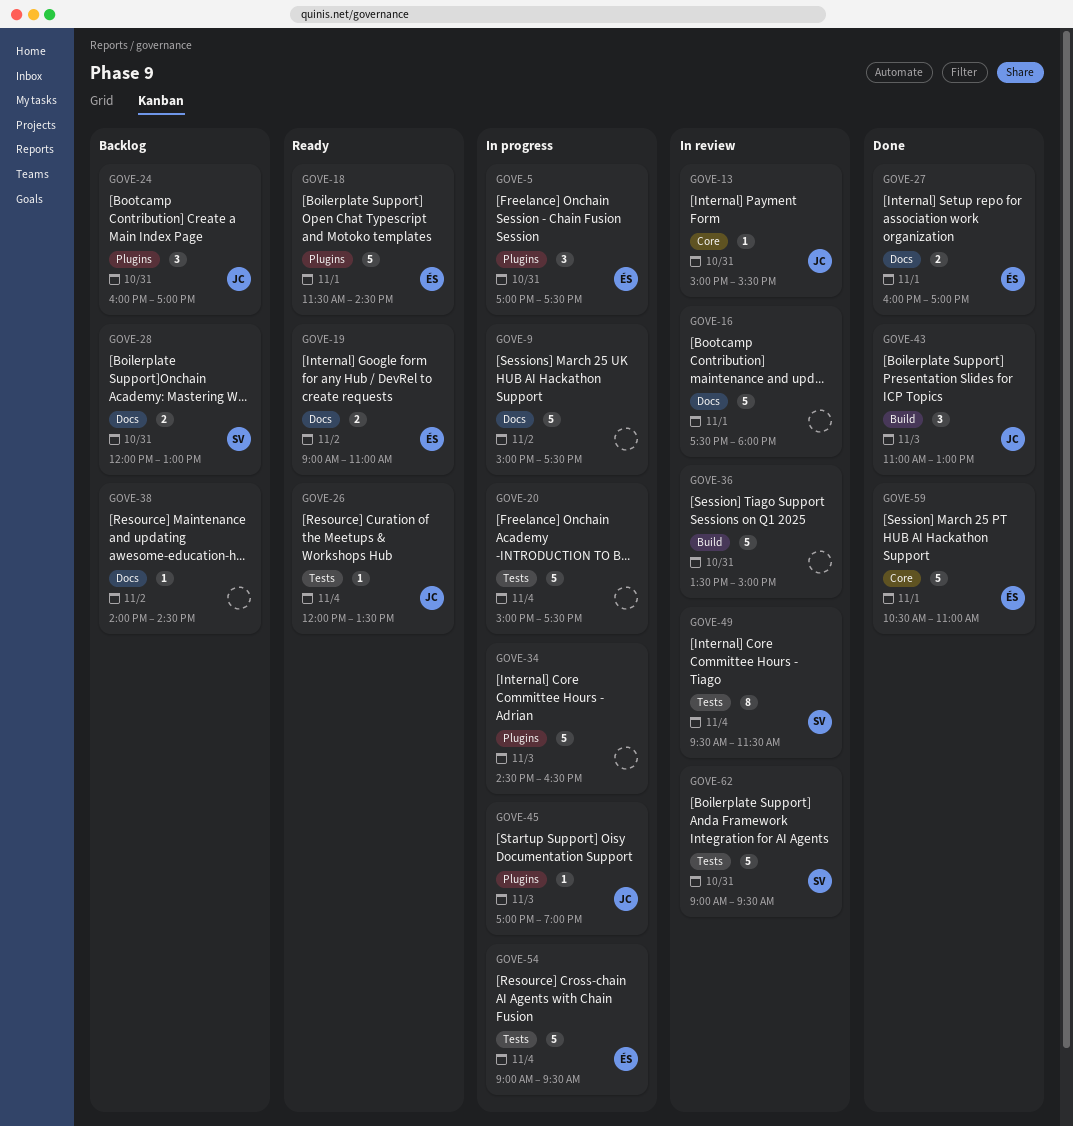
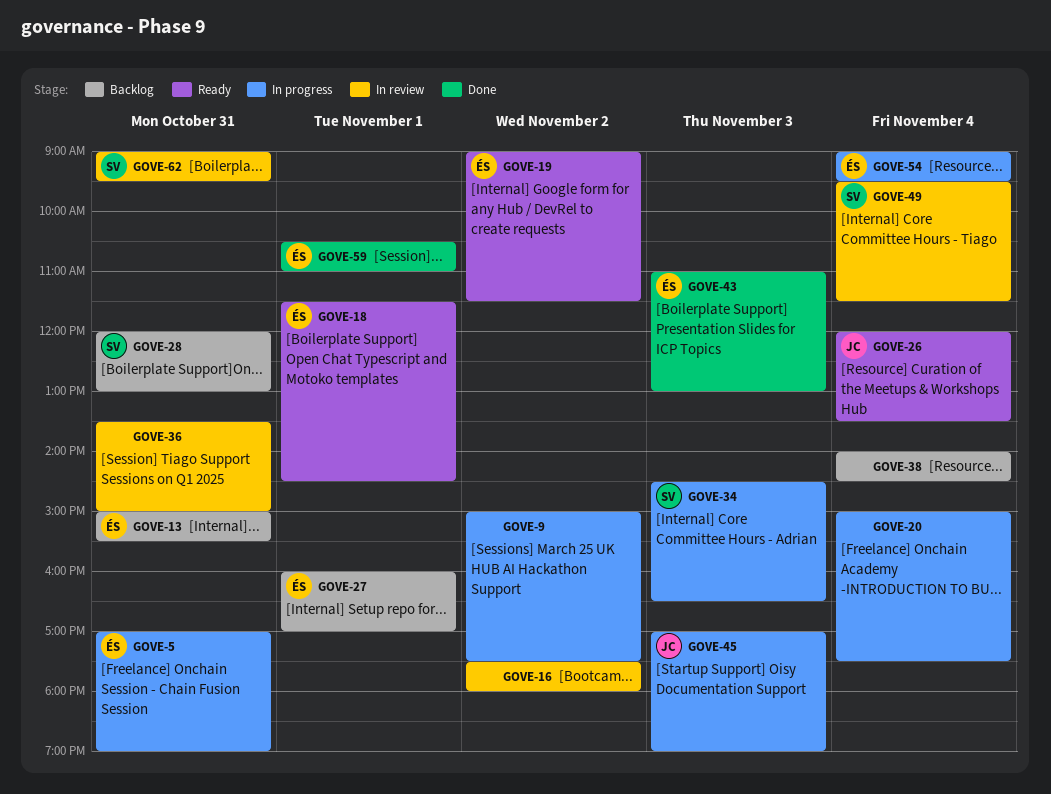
GOVE-5, ends: 17:30 -> 19:00
GOVE-13, status: In review -> Backlog
GOVE-13, owner: JC -> ÉS
GOVE-16, day: Nov 1 -> Nov 2
GOVE-19, ends: 11:00 -> 11:30
GOVE-24: present -> none
GOVE-27, status: Done -> Backlog
GOVE-34, owner: none -> SV
GOVE-38, day: Nov 2 -> Nov 4
GOVE-43, owner: JC -> ÉS

